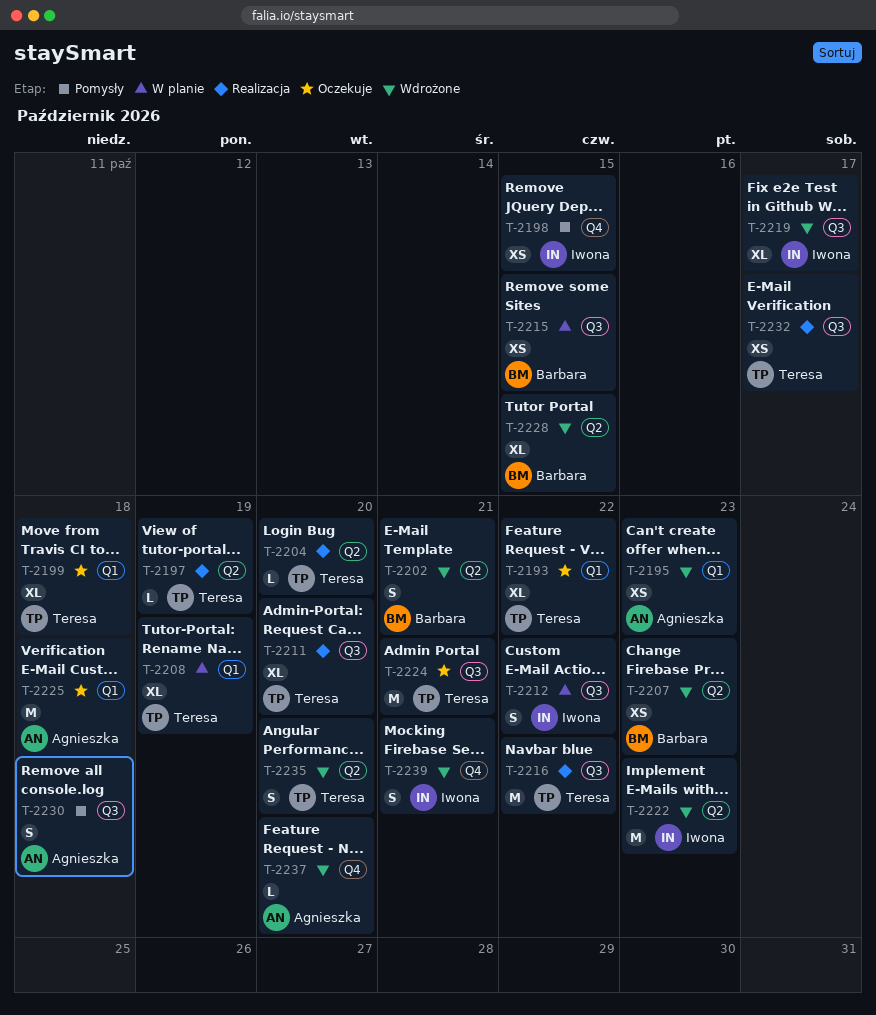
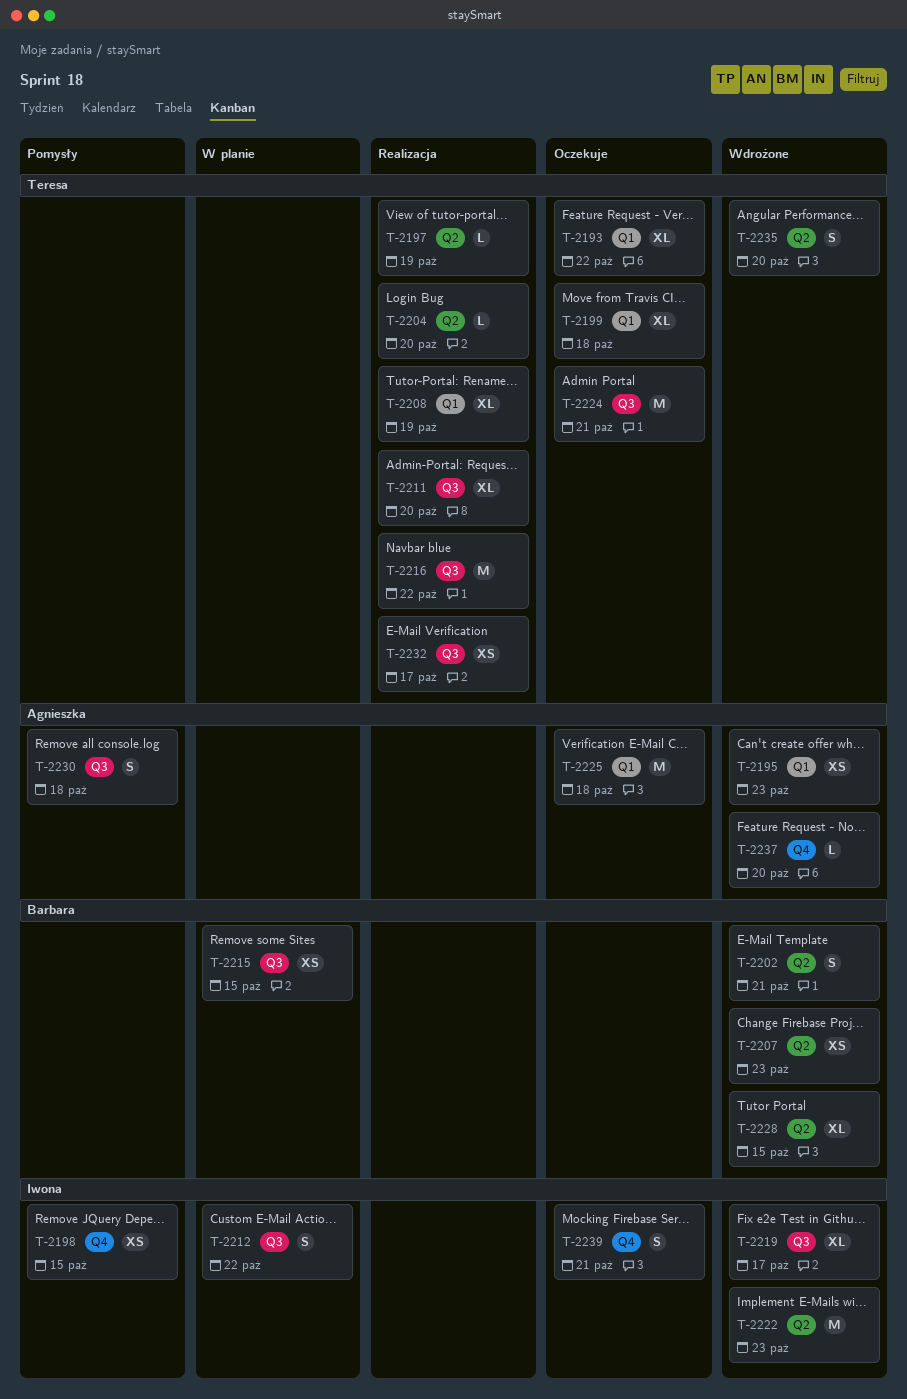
T-2208, status: W planie -> Realizacja
T-2239, status: Wdrożone -> Oczekuje

